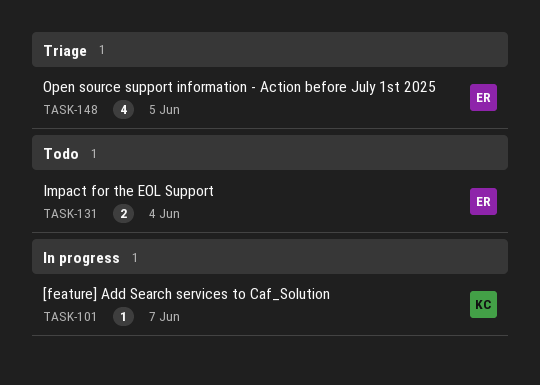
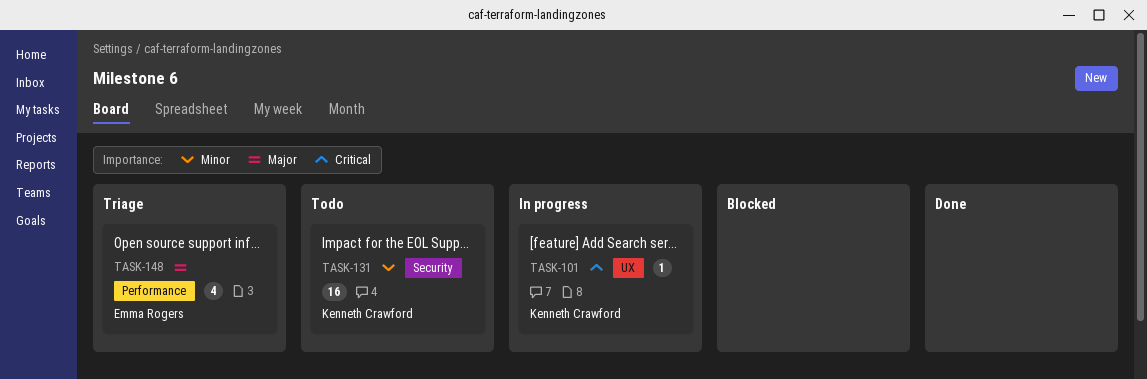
TASK-131, owner: Emma Rogers -> Kenneth Crawford
TASK-131, estimate: 2 -> 16

